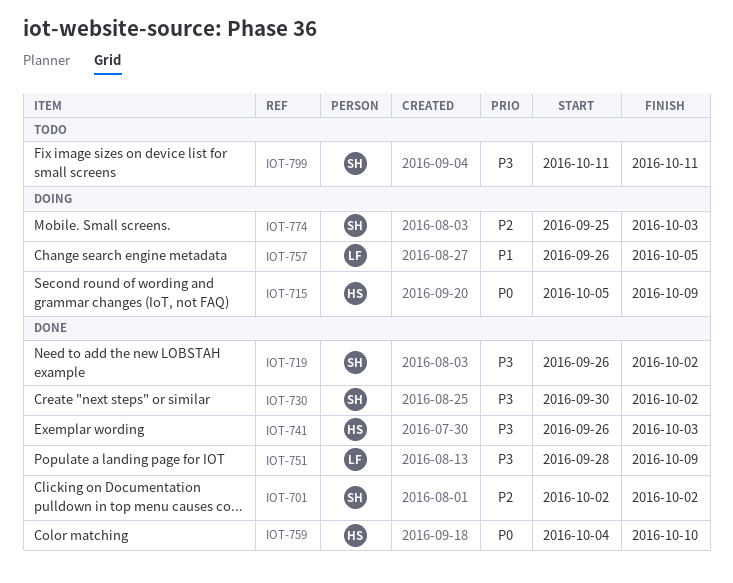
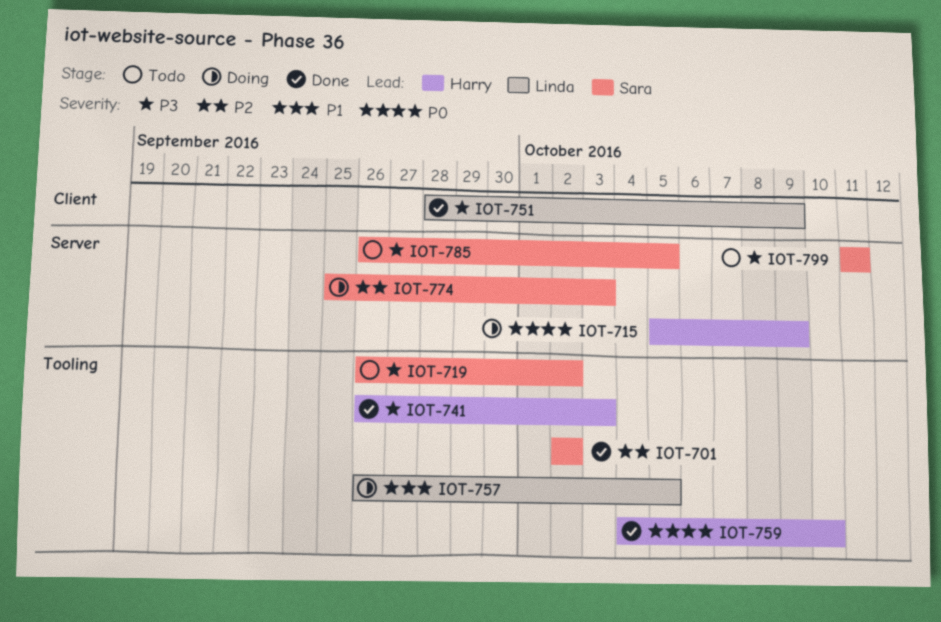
IOT-719, status: Done -> Todo
IOT-730: present -> none
IOT-785: none -> present

